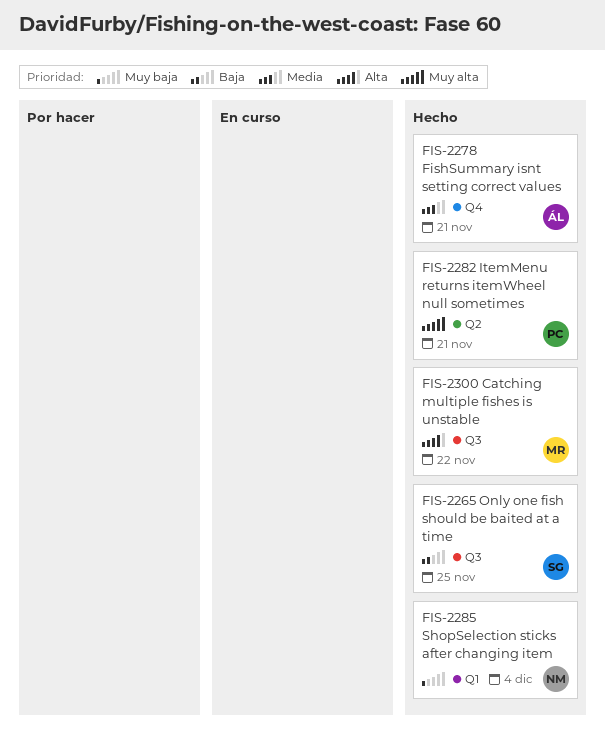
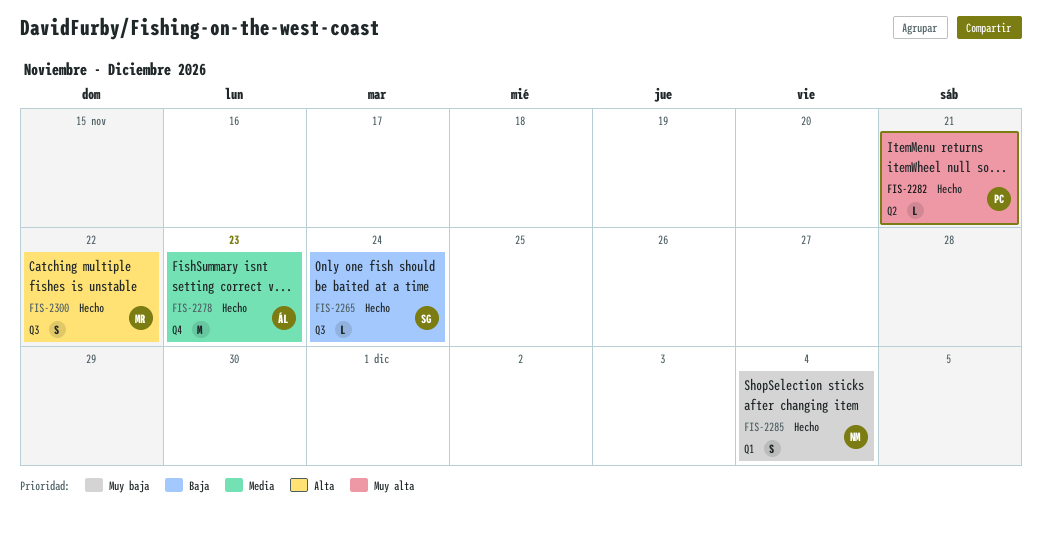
FIS-2265, due: Nov 25 -> Nov 24
FIS-2278, due: Nov 21 -> Nov 23

